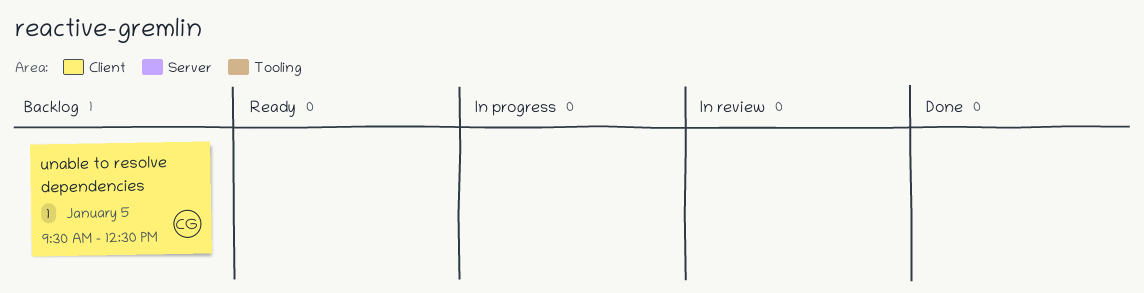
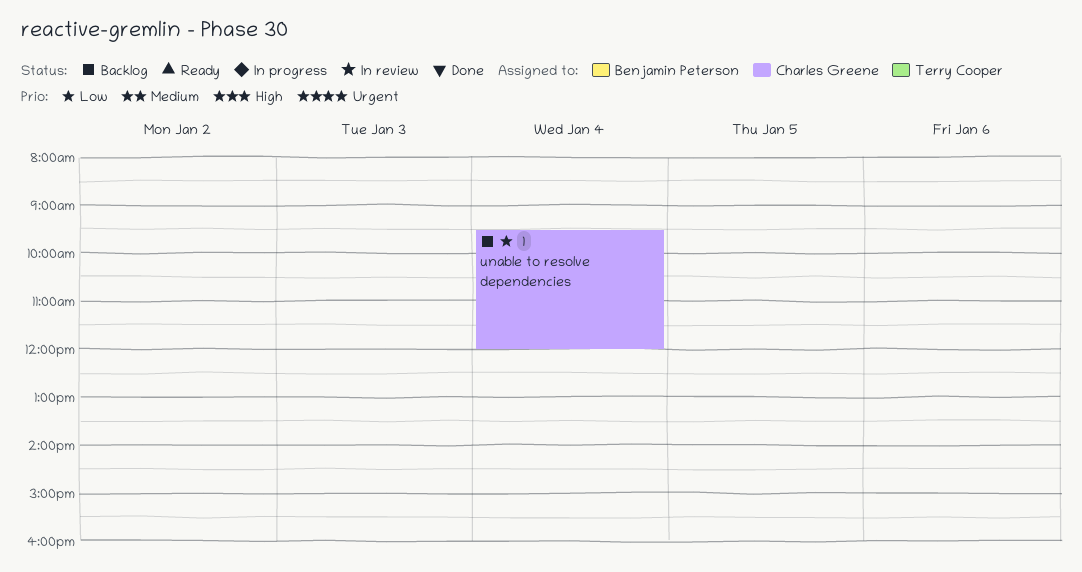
unable to resolve dependencies, day: Jan 5 -> Jan 4
unable to resolve dependencies, ends: 12:30 -> 12:00

